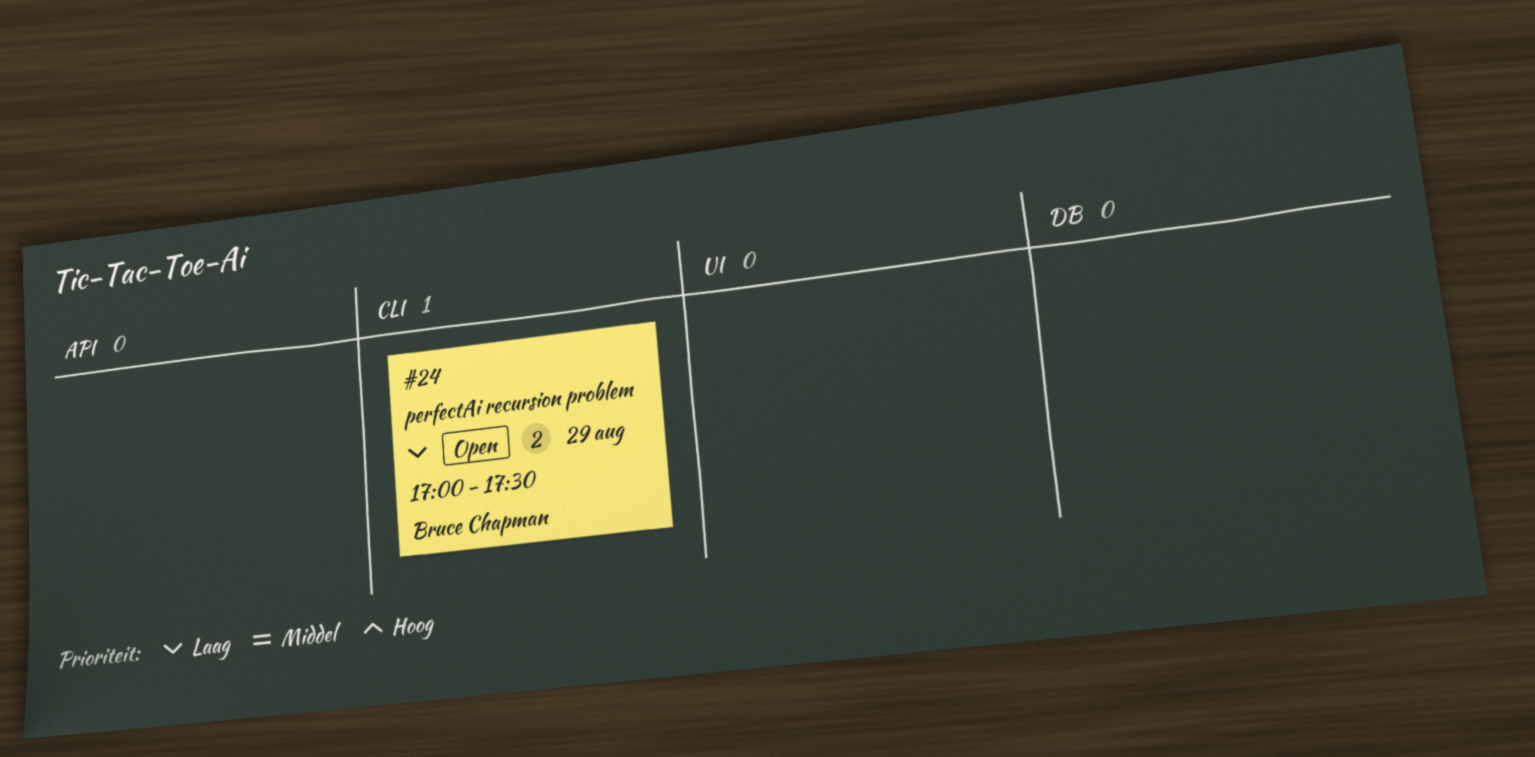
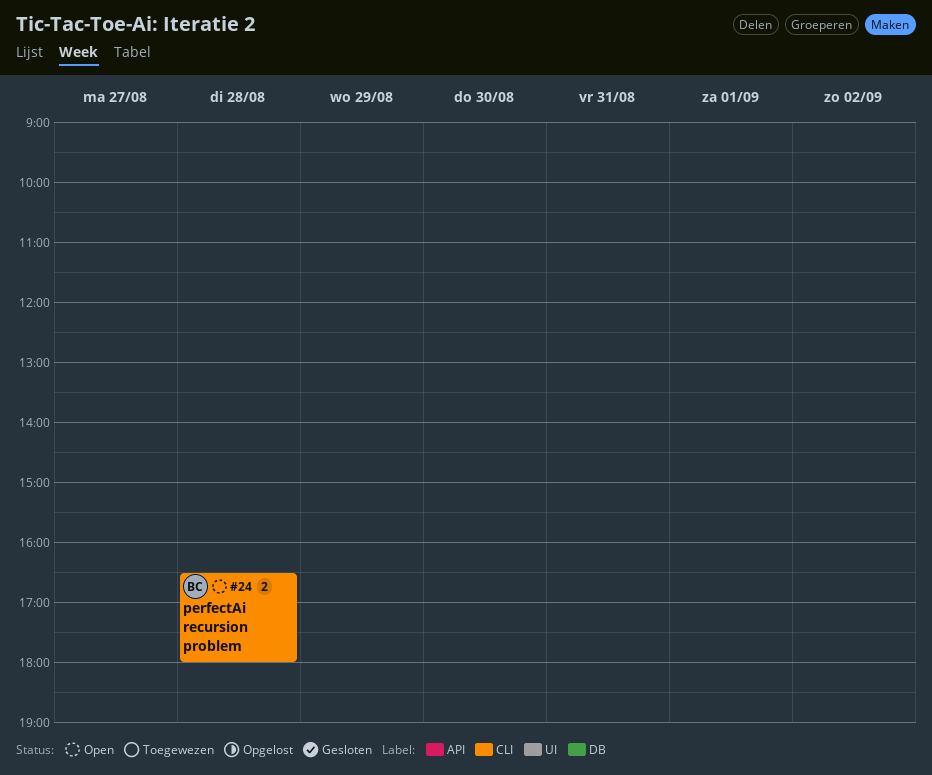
#24, day: Aug 29 -> Aug 28
#24, begins: 17:00 -> 16:30
#24, ends: 17:30 -> 18:00

